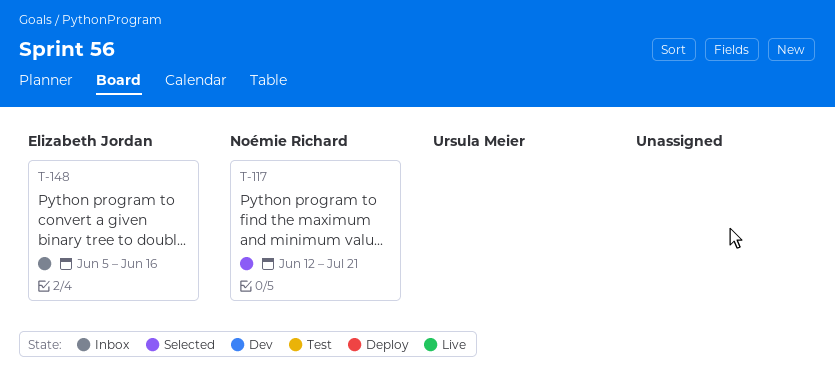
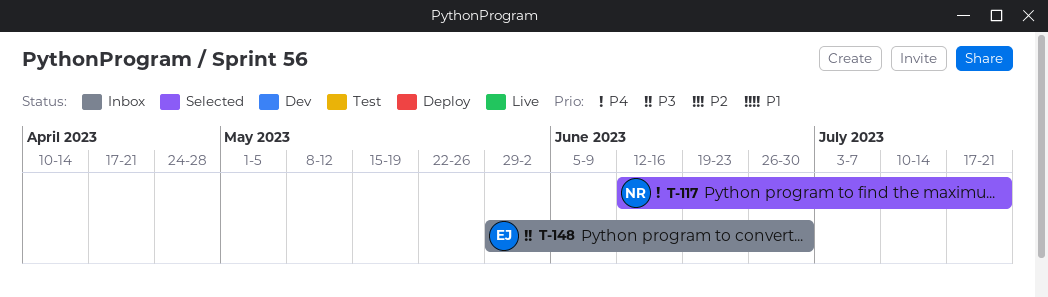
T-148, start: Jun 5 -> May 29
T-148, due: Jun 16 -> Jun 30

